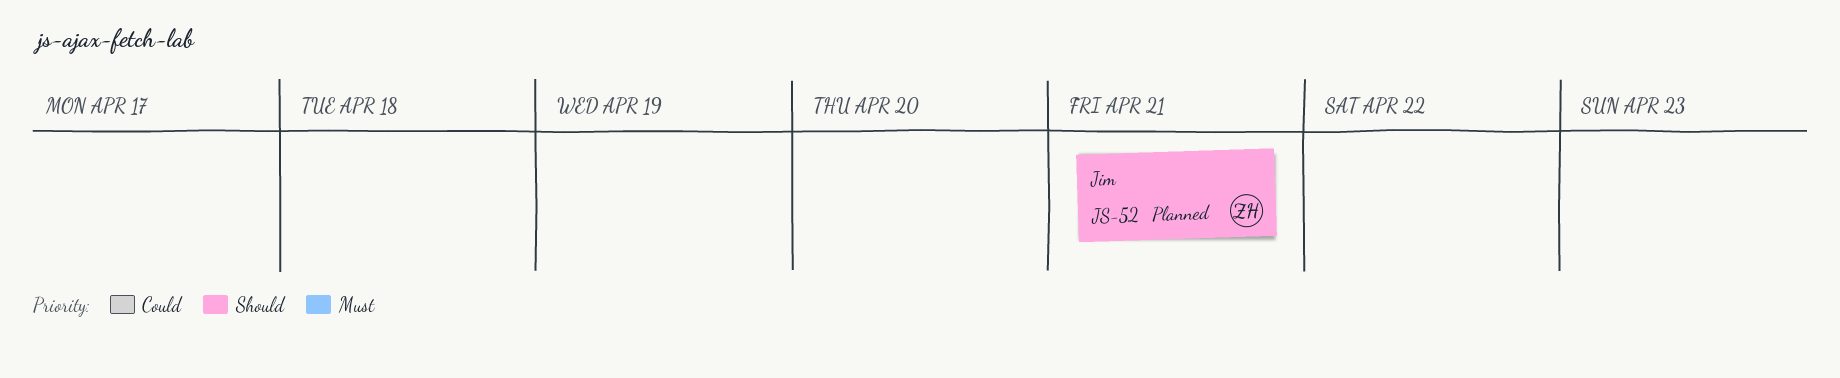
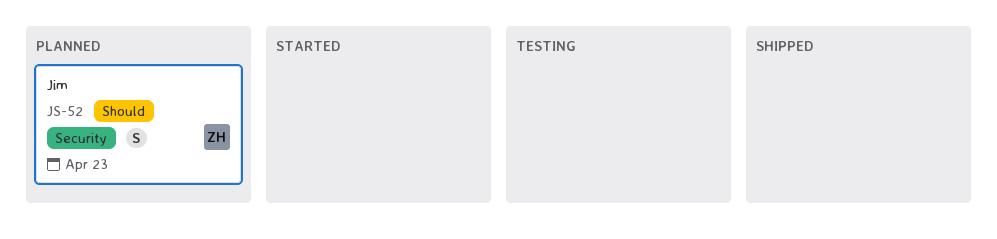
JS-52, due: Apr 21 -> Apr 23

